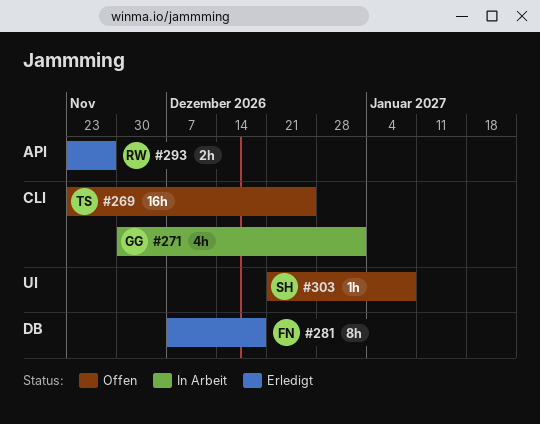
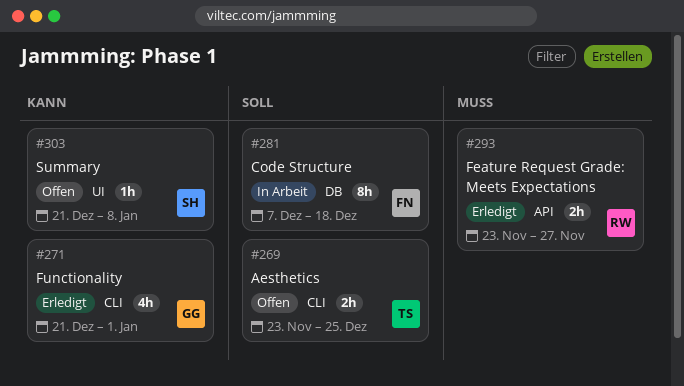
#269, estimate: 16h -> 2h
#271, status: In Arbeit -> Erledigt
#271, start: Nov 30 -> Dec 21
#281, status: Erledigt -> In Arbeit

